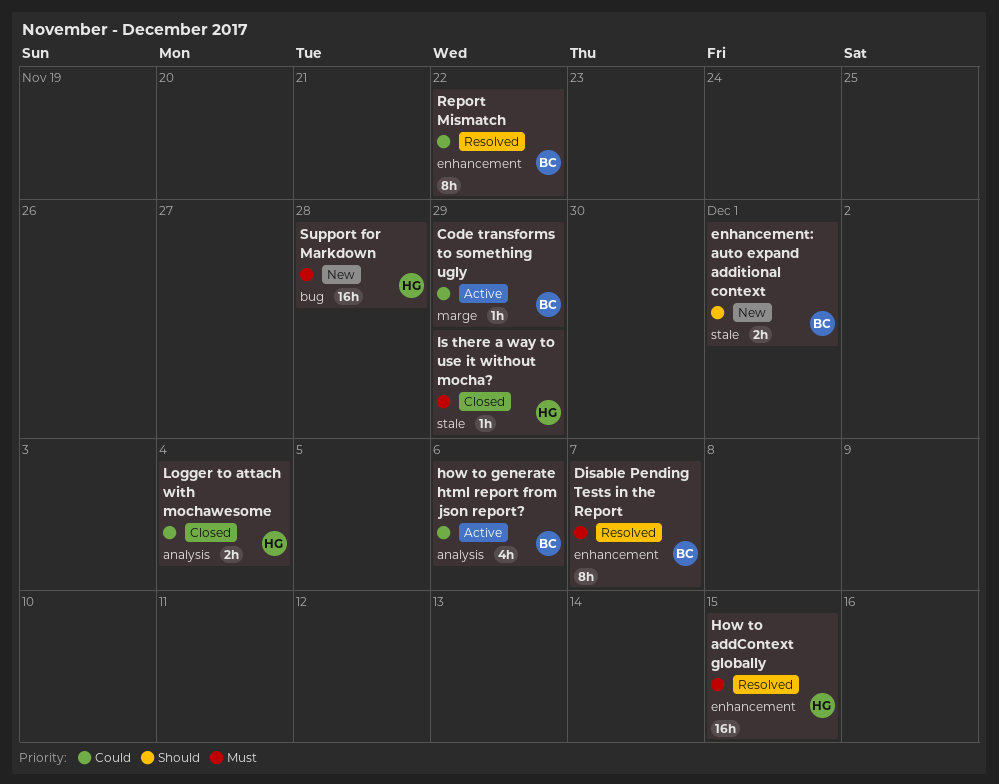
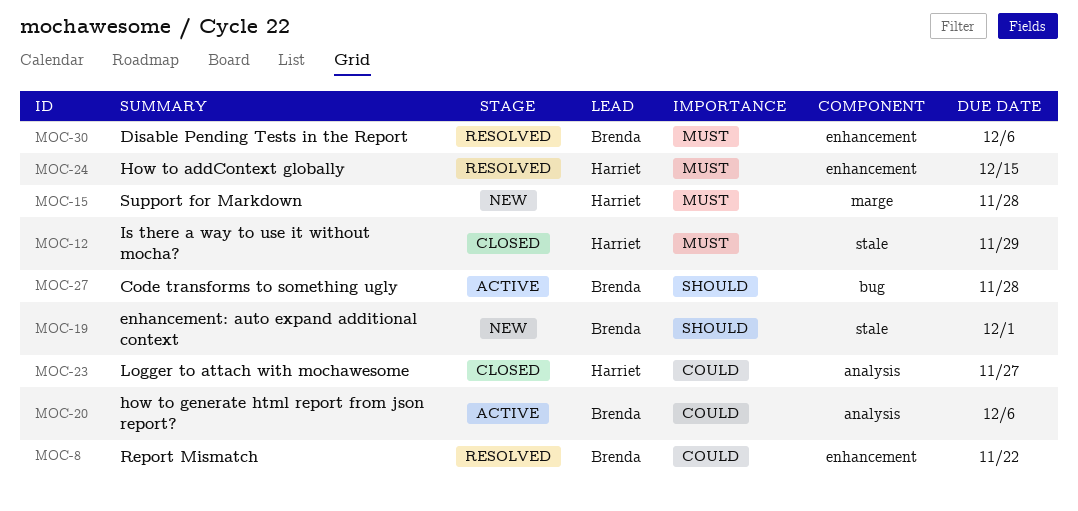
Code transforms to something ugly, priority: Could -> Should
Code transforms to something ugly, label: marge -> bug
Code transforms to something ugly, due: Nov 29 -> Nov 28
Disable Pending Tests in the Report, due: Dec 7 -> Dec 6
Logger to attach with mochawesome, due: Dec 4 -> Nov 27
Support for Markdown, label: bug -> marge

